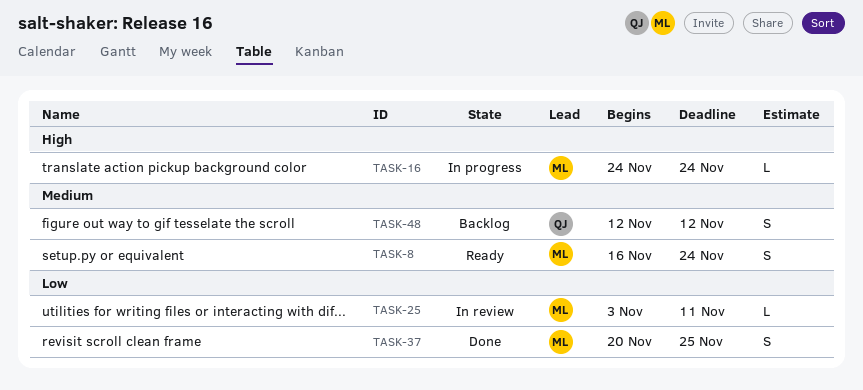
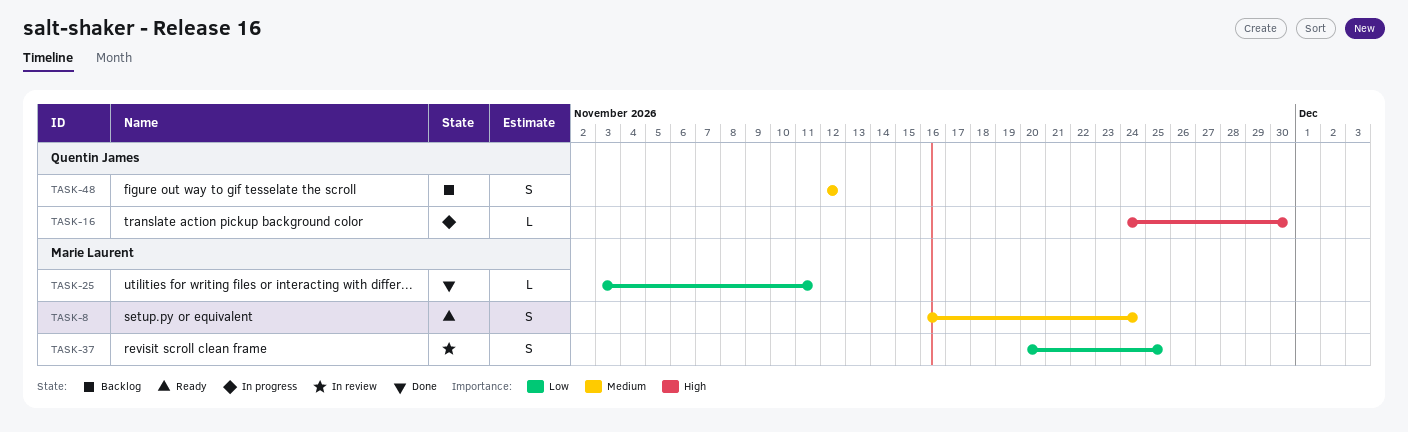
TASK-16, owner: Marie Laurent -> Quentin James
TASK-16, due: Nov 24 -> Nov 30
TASK-25, status: In review -> Done
TASK-37, status: Done -> In review

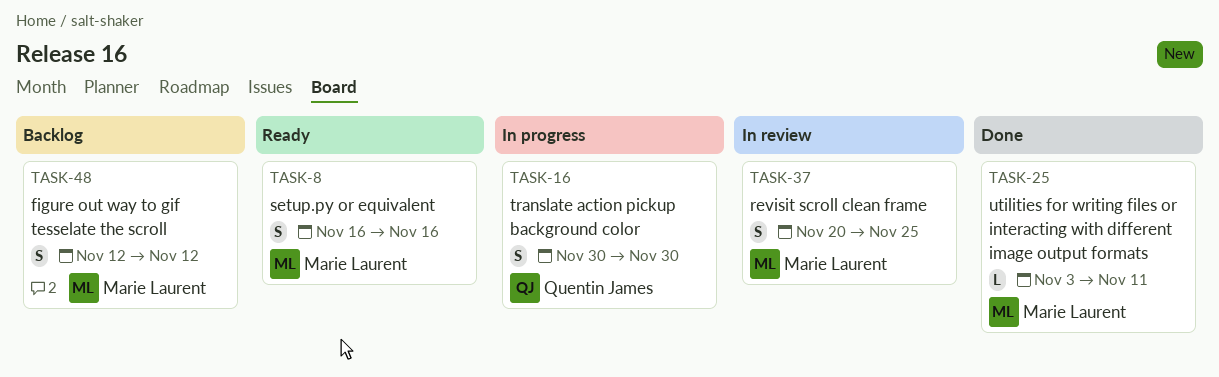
TASK-8, due: Nov 24 -> Nov 16
TASK-16, estimate: L -> S
TASK-16, start: Nov 24 -> Nov 30
TASK-48, owner: Quentin James -> Marie Laurent

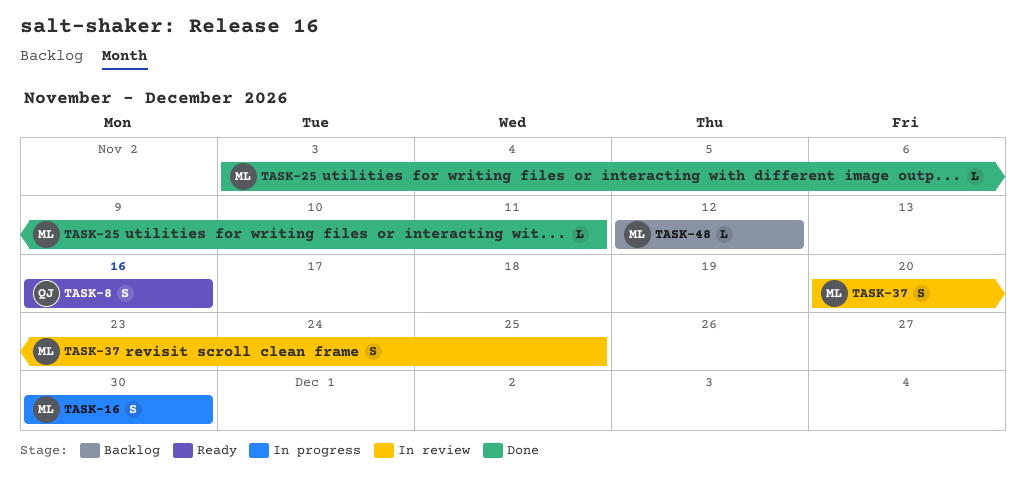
TASK-8, owner: Marie Laurent -> Quentin James
TASK-16, owner: Quentin James -> Marie Laurent
TASK-48, estimate: S -> L

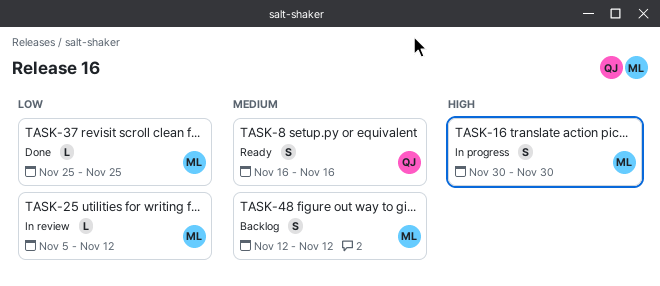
TASK-25, status: Done -> In review
TASK-25, start: Nov 3 -> Nov 5
TASK-25, due: Nov 11 -> Nov 12
TASK-37, status: In review -> Done
TASK-37, estimate: S -> L
TASK-37, start: Nov 20 -> Nov 25
TASK-48, estimate: L -> S

